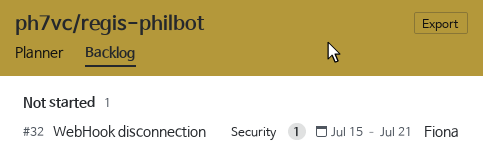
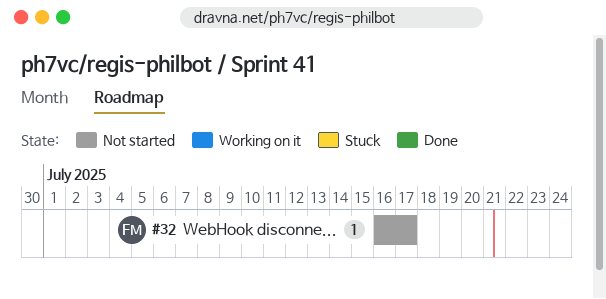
#32, start: Jul 15 -> Jul 16
#32, due: Jul 21 -> Jul 17

